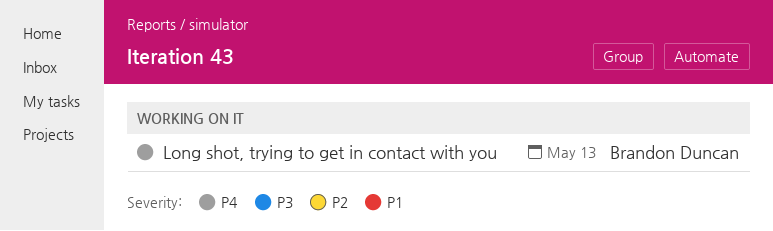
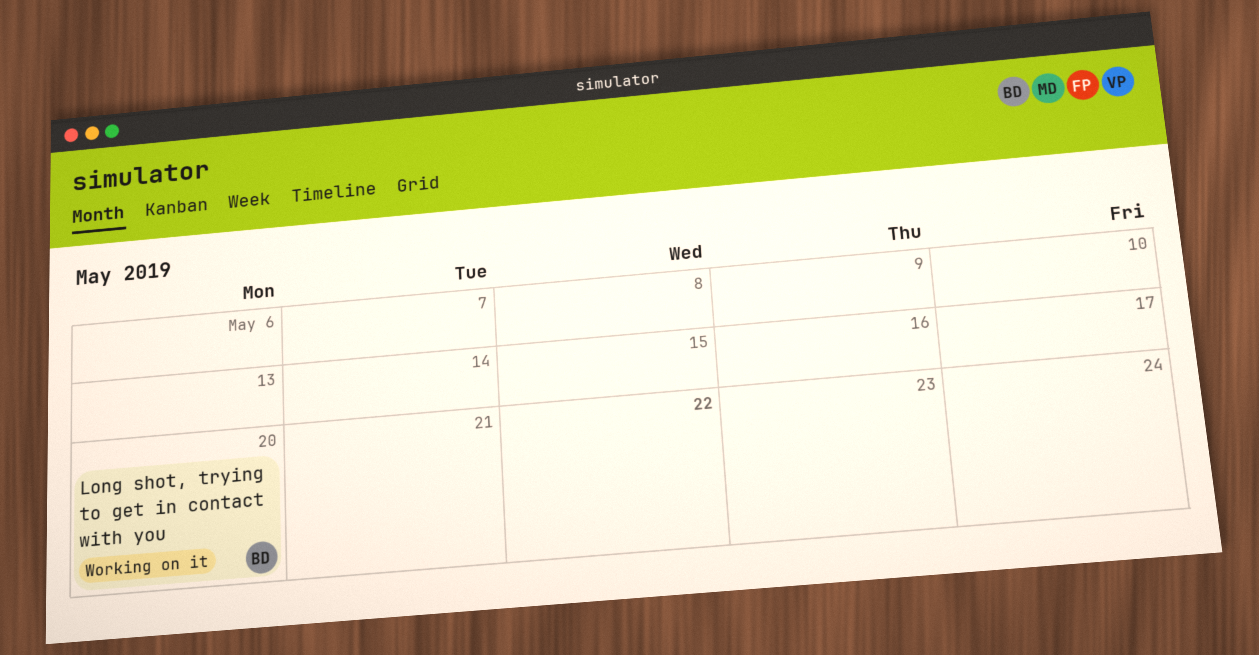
Long shot, trying to get in contact with you, due: May 13 -> May 20

